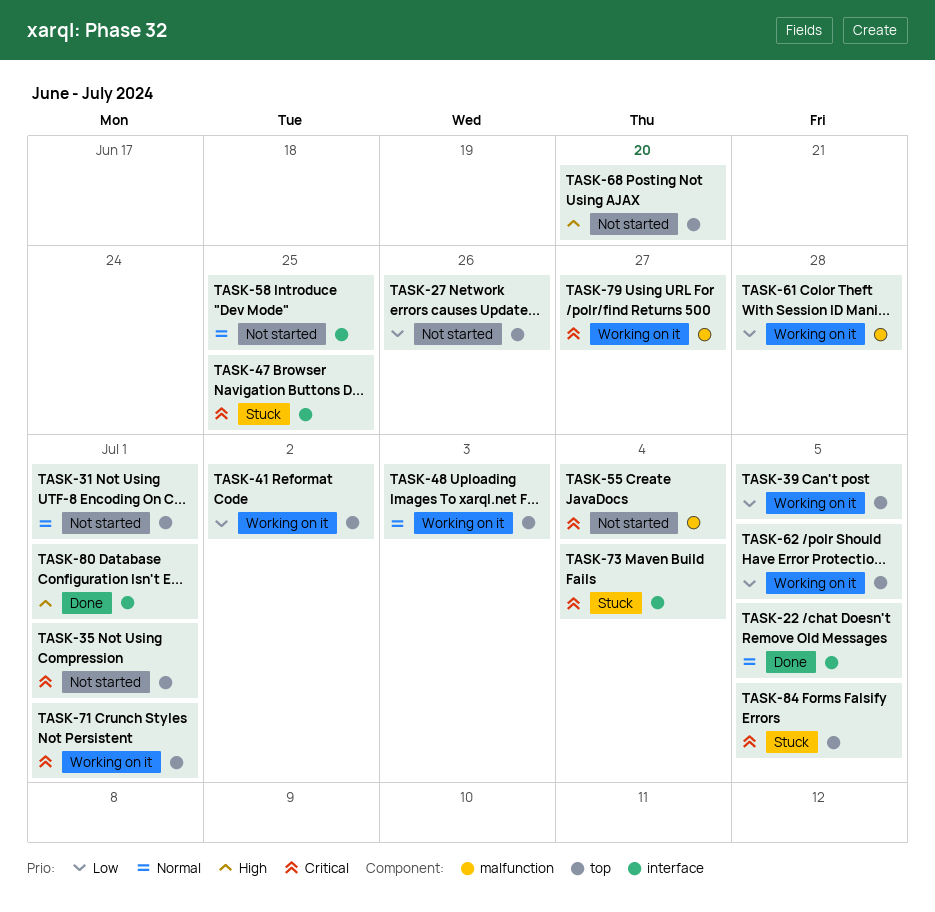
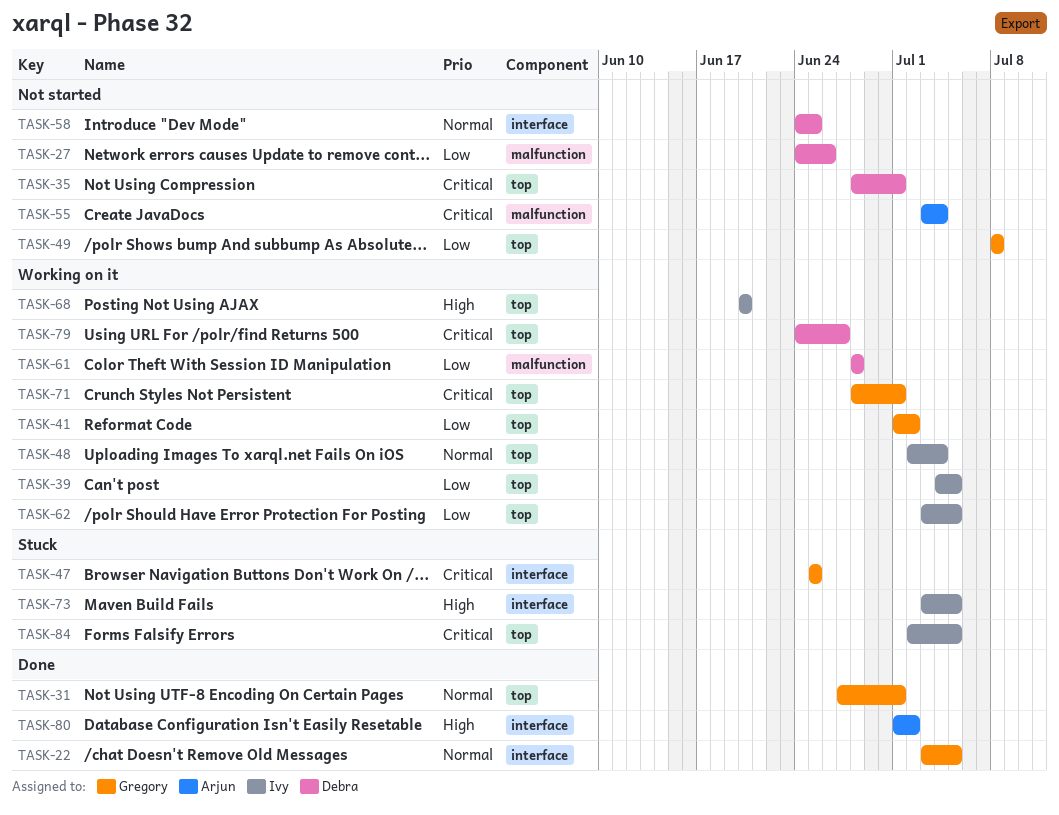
TASK-27, label: top -> malfunction
TASK-31, status: Not started -> Done
TASK-48, due: Jul 3 -> Jul 4
TASK-49: none -> present
TASK-68, status: Not started -> Working on it
TASK-73, priority: Critical -> High
TASK-73, due: Jul 4 -> Jul 5
TASK-79, label: malfunction -> top
TASK-80, due: Jul 1 -> Jul 2

